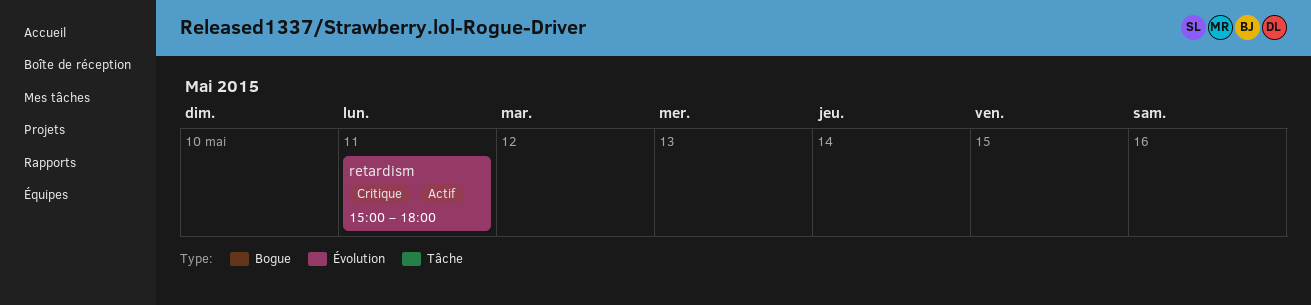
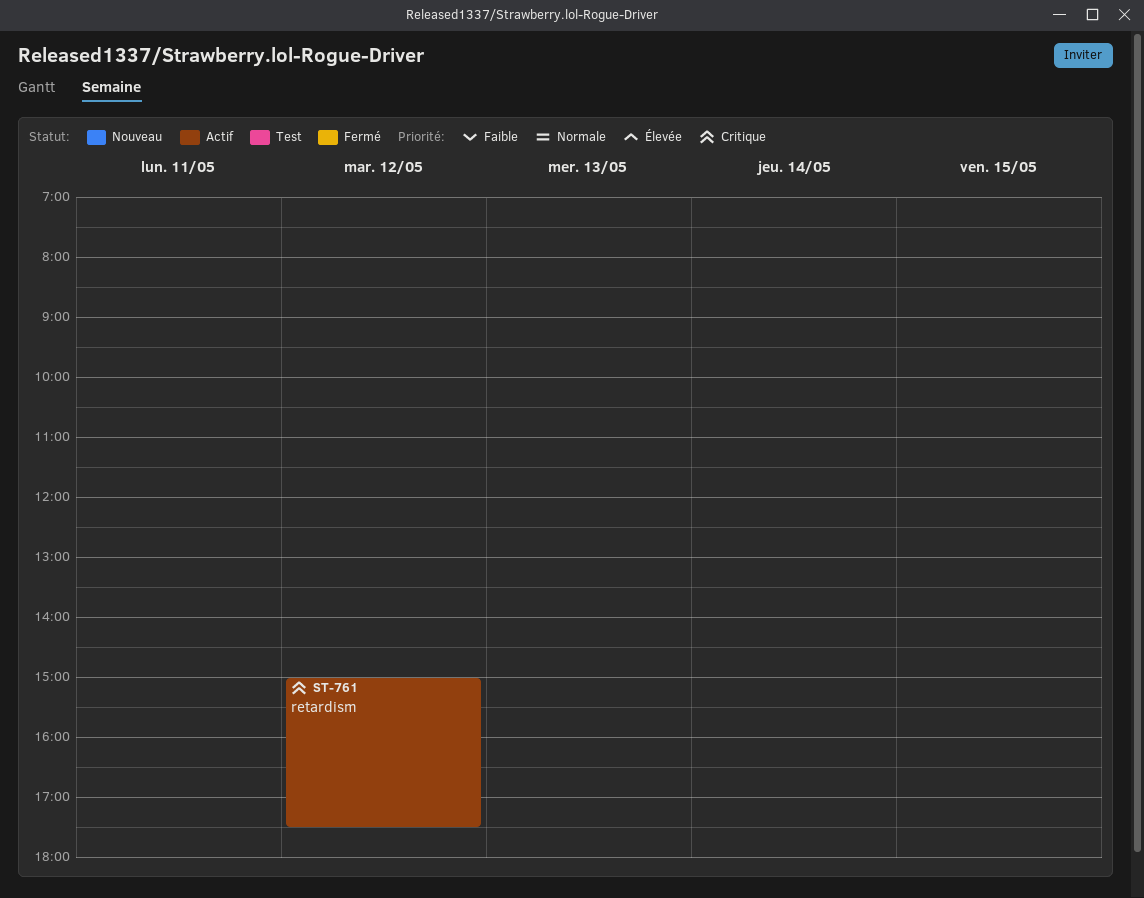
retardism, day: May 11 -> May 12
retardism, ends: 18:00 -> 17:30

